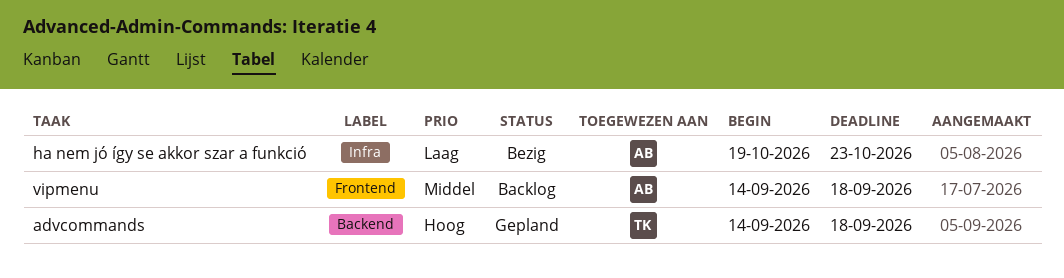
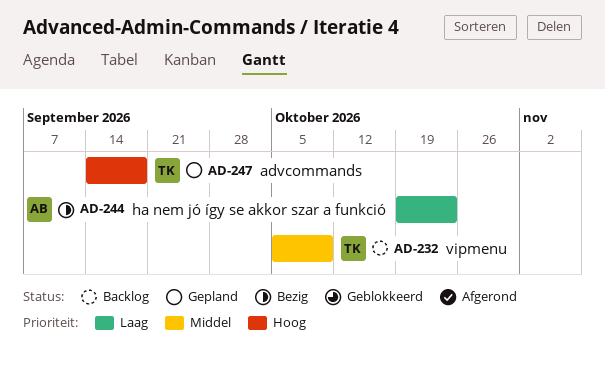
vipmenu, owner: AB -> TK
vipmenu, start: Sep 14 -> Oct 5
vipmenu, due: Sep 18 -> Oct 9

